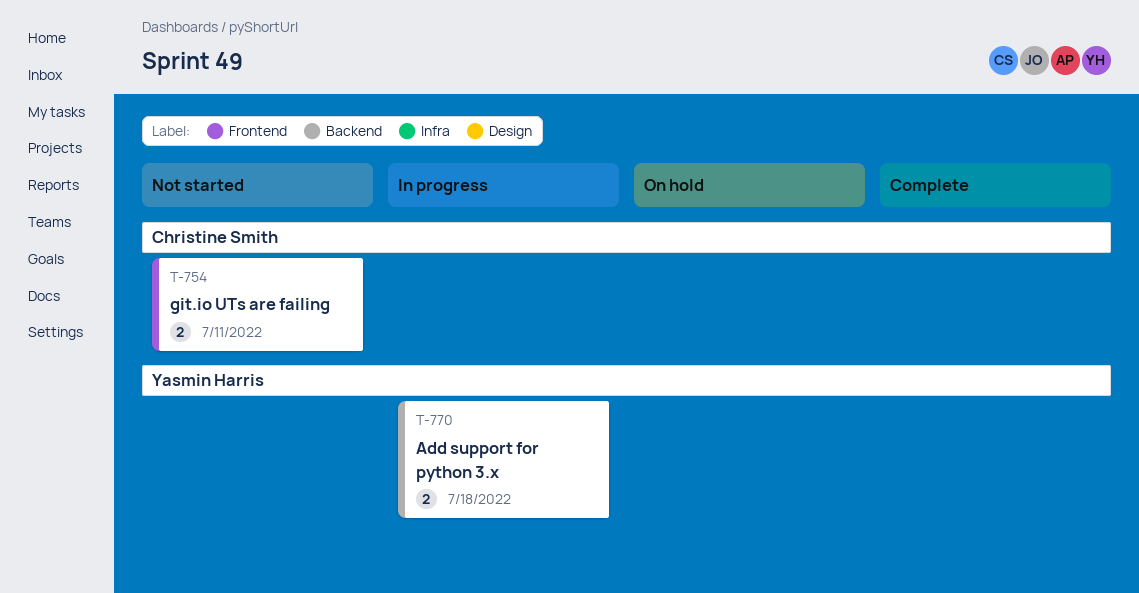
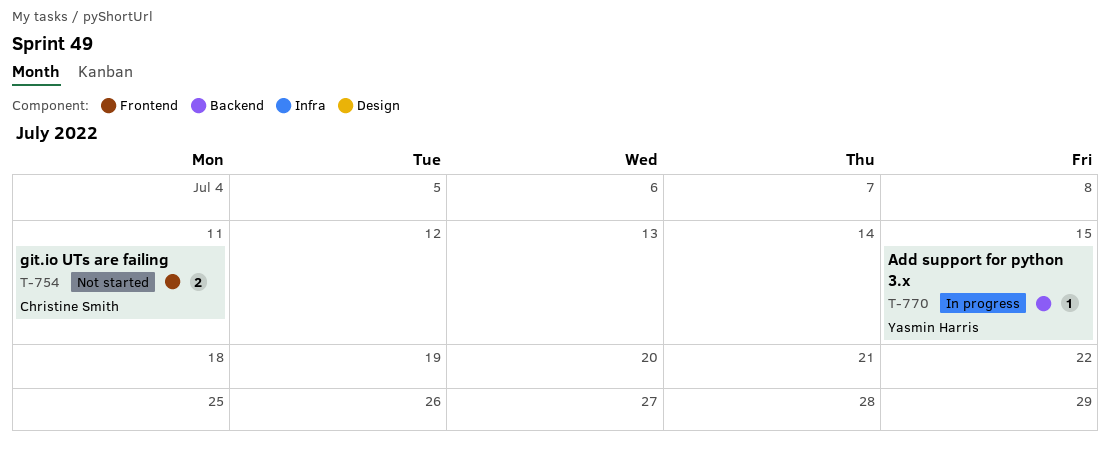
T-770, estimate: 2 -> 1
T-770, due: Jul 18 -> Jul 15

